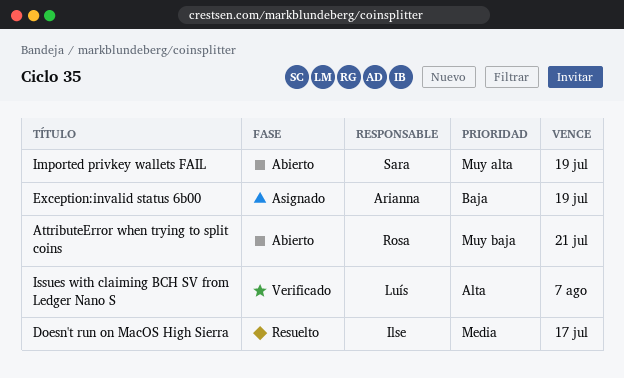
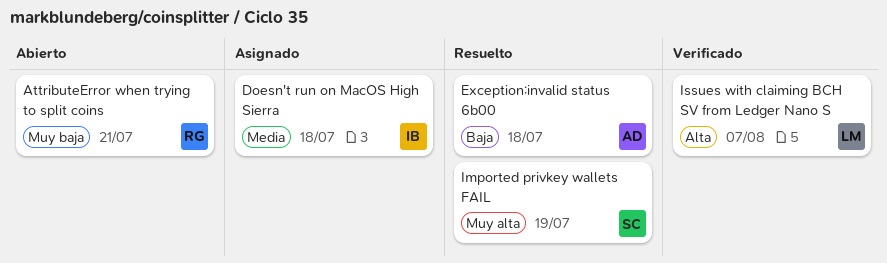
Doesn't run on MacOS High Sierra, status: Resuelto -> Asignado
Doesn't run on MacOS High Sierra, due: Jul 17 -> Jul 18
Exception:invalid status 6b00, status: Asignado -> Resuelto
Exception:invalid status 6b00, due: Jul 19 -> Jul 18
Imported privkey wallets FAIL, status: Abierto -> Resuelto

